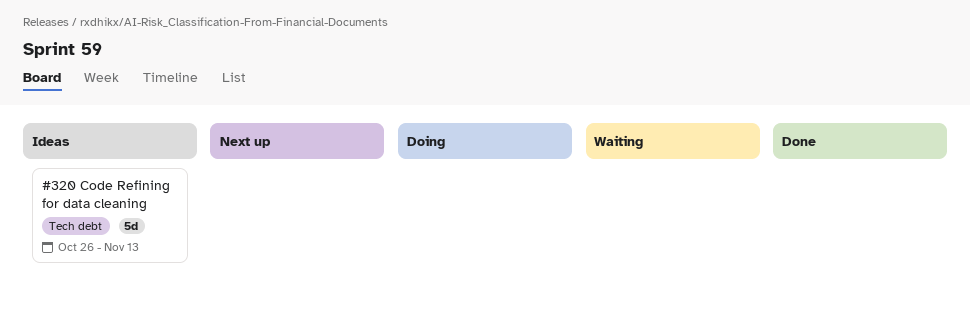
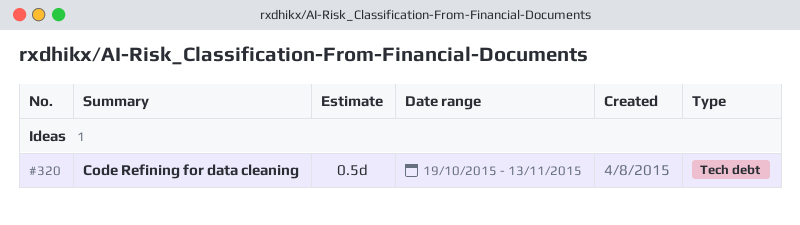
#320, estimate: 5d -> 0.5d
#320, start: Oct 26 -> Oct 19

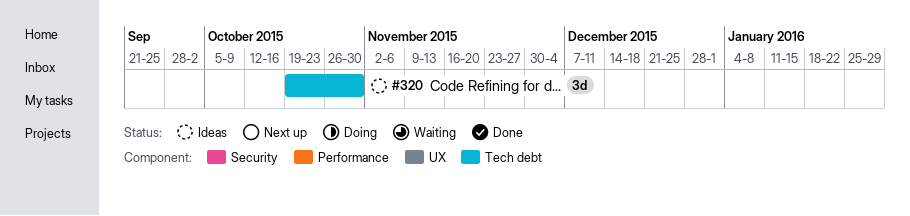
#320, estimate: 0.5d -> 3d
#320, due: Nov 13 -> Oct 30

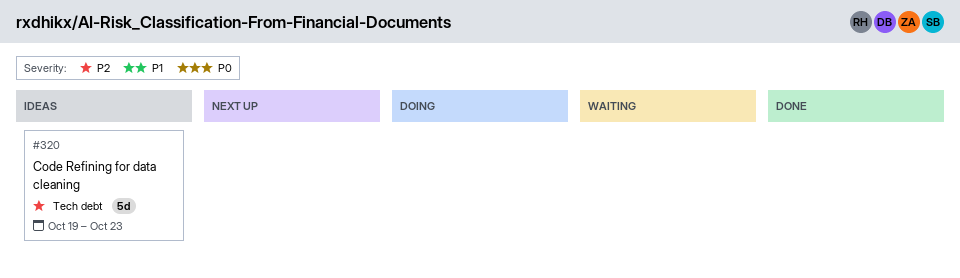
#320, estimate: 3d -> 5d
#320, due: Oct 30 -> Oct 23

